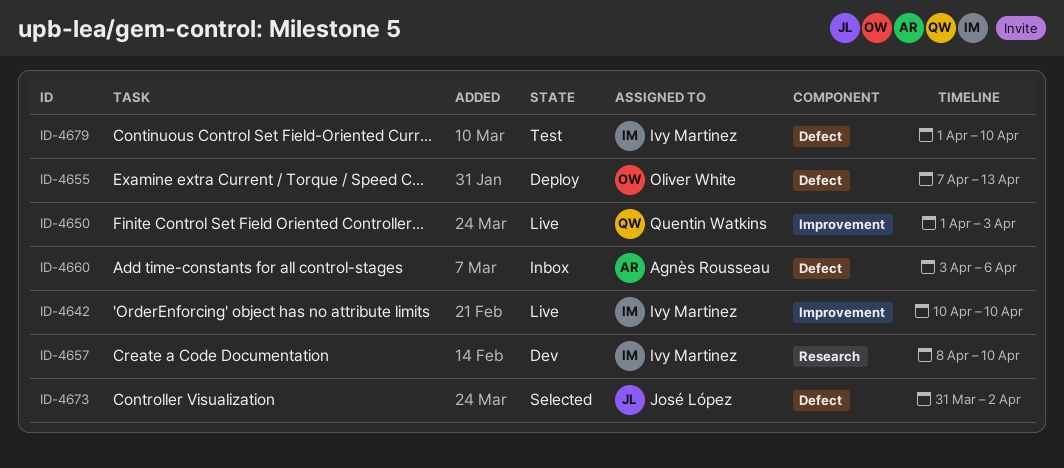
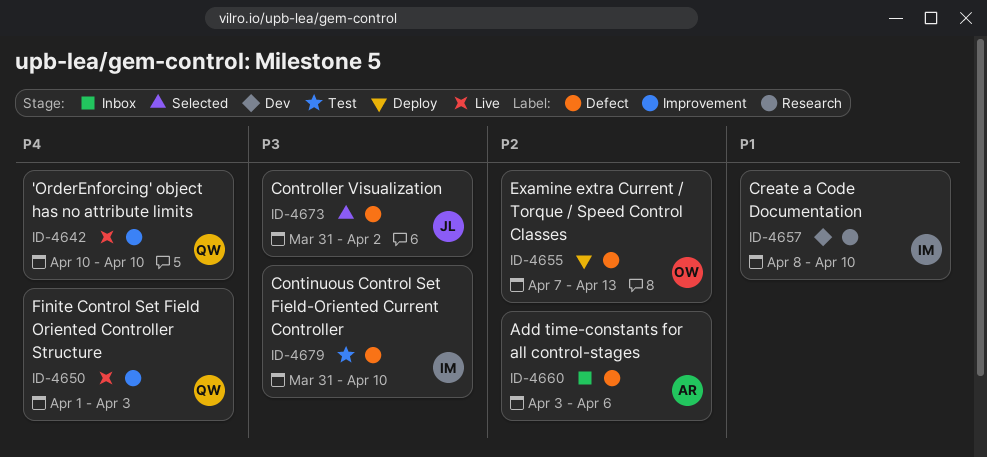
ID-4642, owner: Ivy Martinez -> Quentin Watkins
ID-4679, start: Apr 1 -> Mar 31

